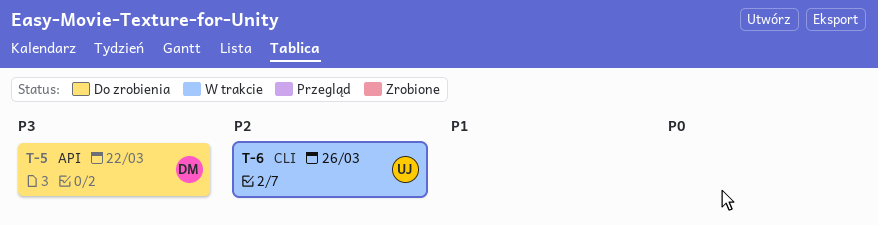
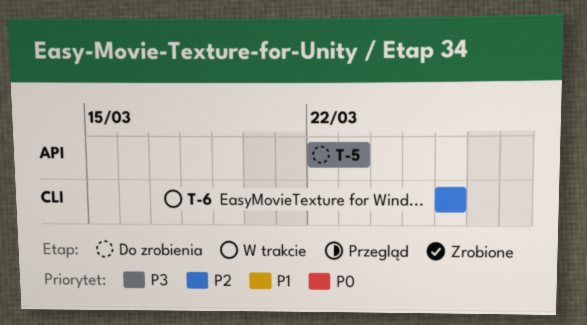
T-5, due: Mar 22 -> Mar 23

